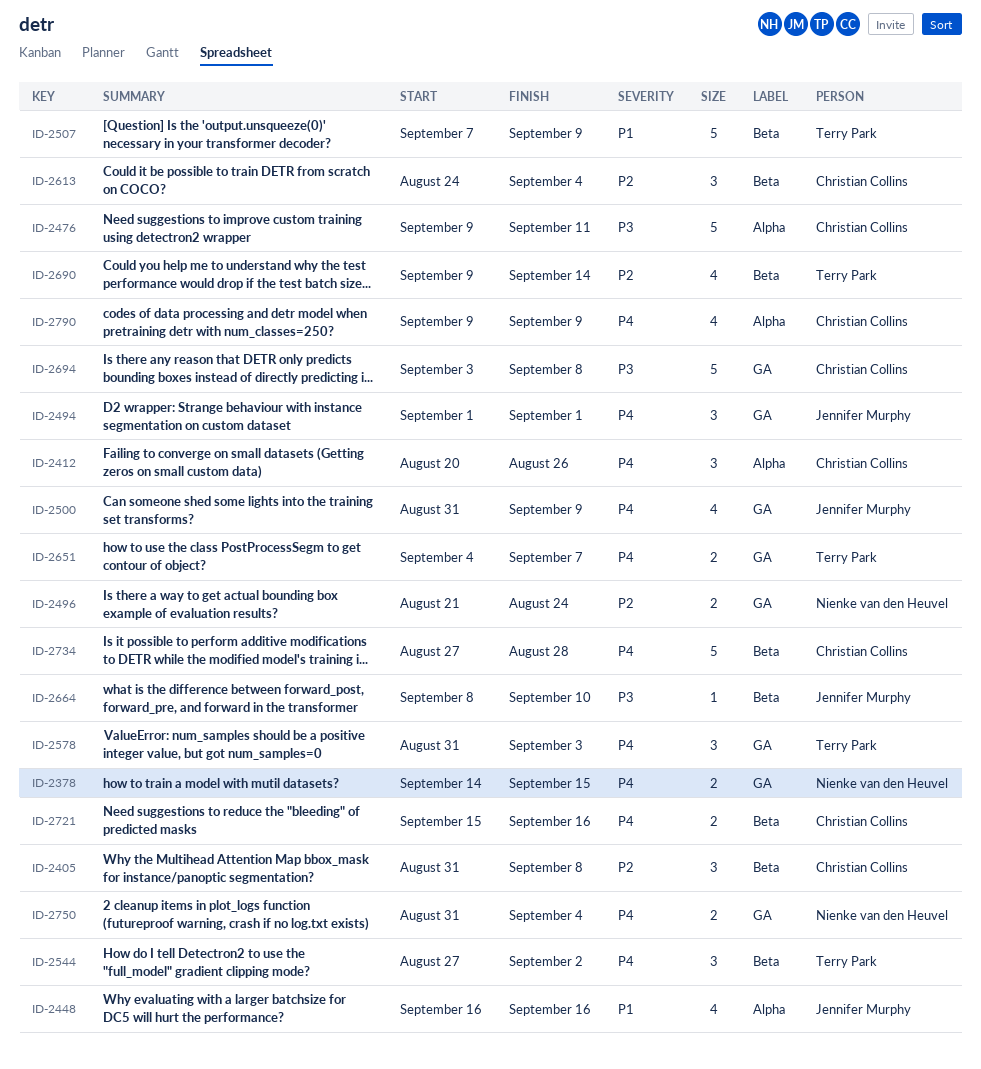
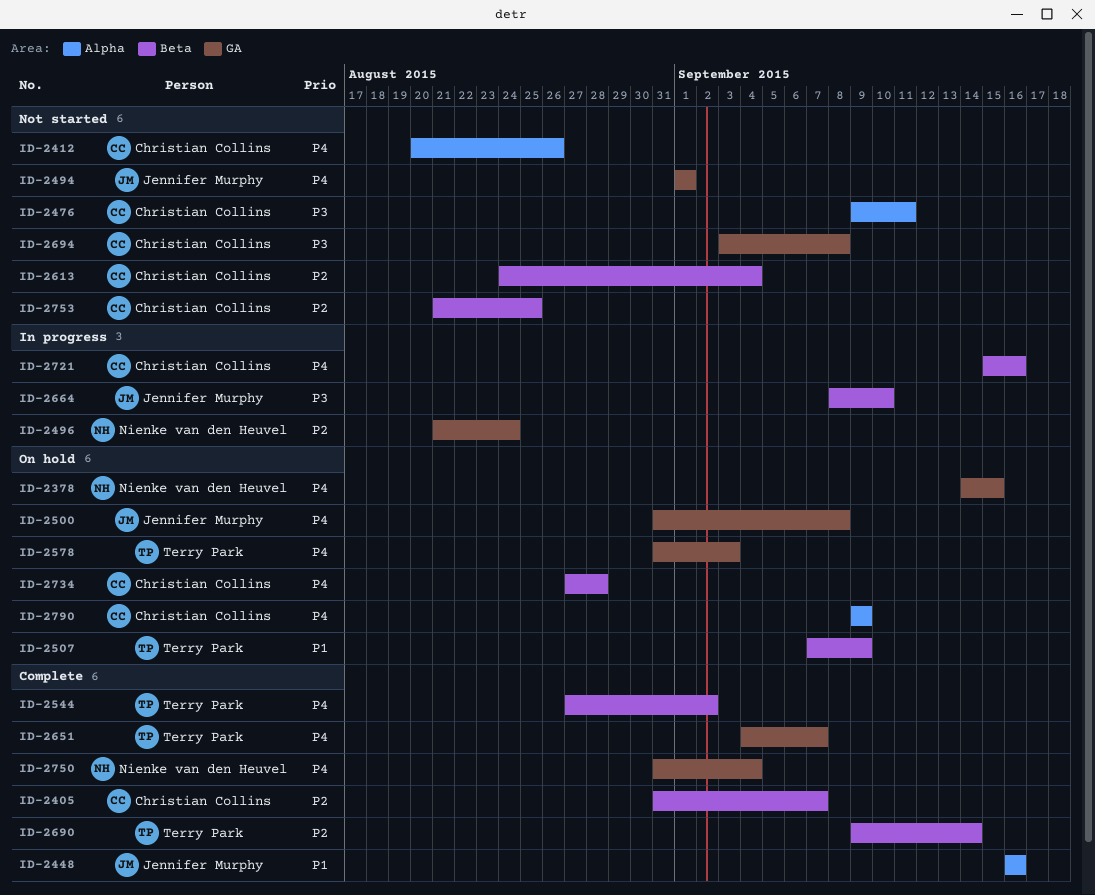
ID-2405, due: Sep 8 -> Sep 7
ID-2500, due: Sep 9 -> Sep 8
ID-2753: none -> present

